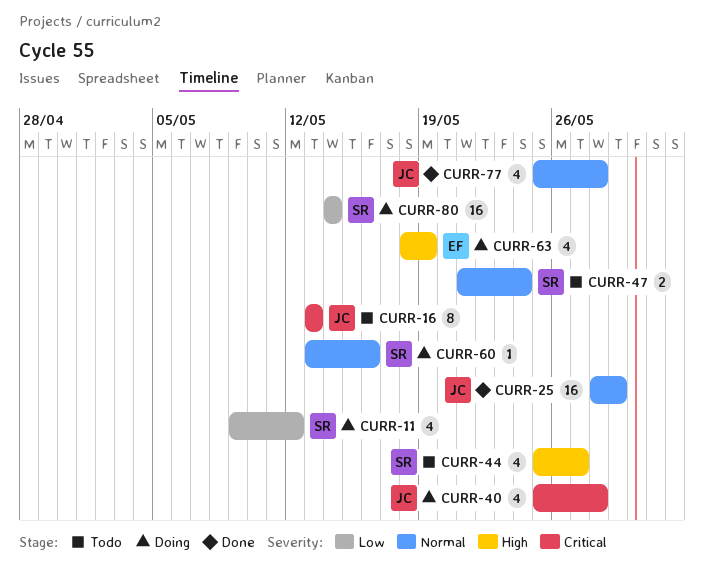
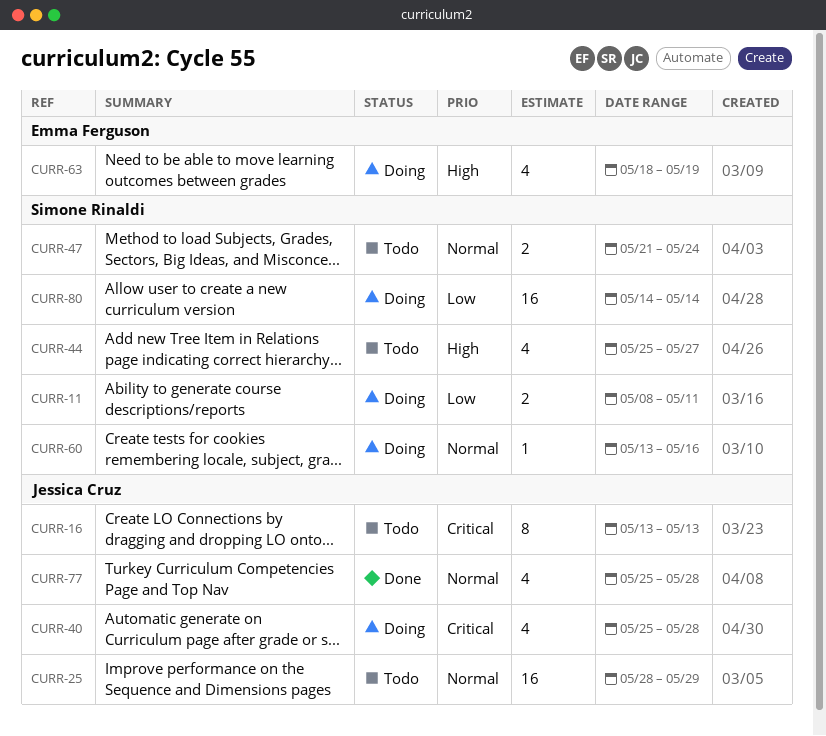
CURR-11, estimate: 4 -> 2
CURR-11, start: May 9 -> May 8
CURR-11, due: May 12 -> May 11
CURR-25, status: Done -> Todo

